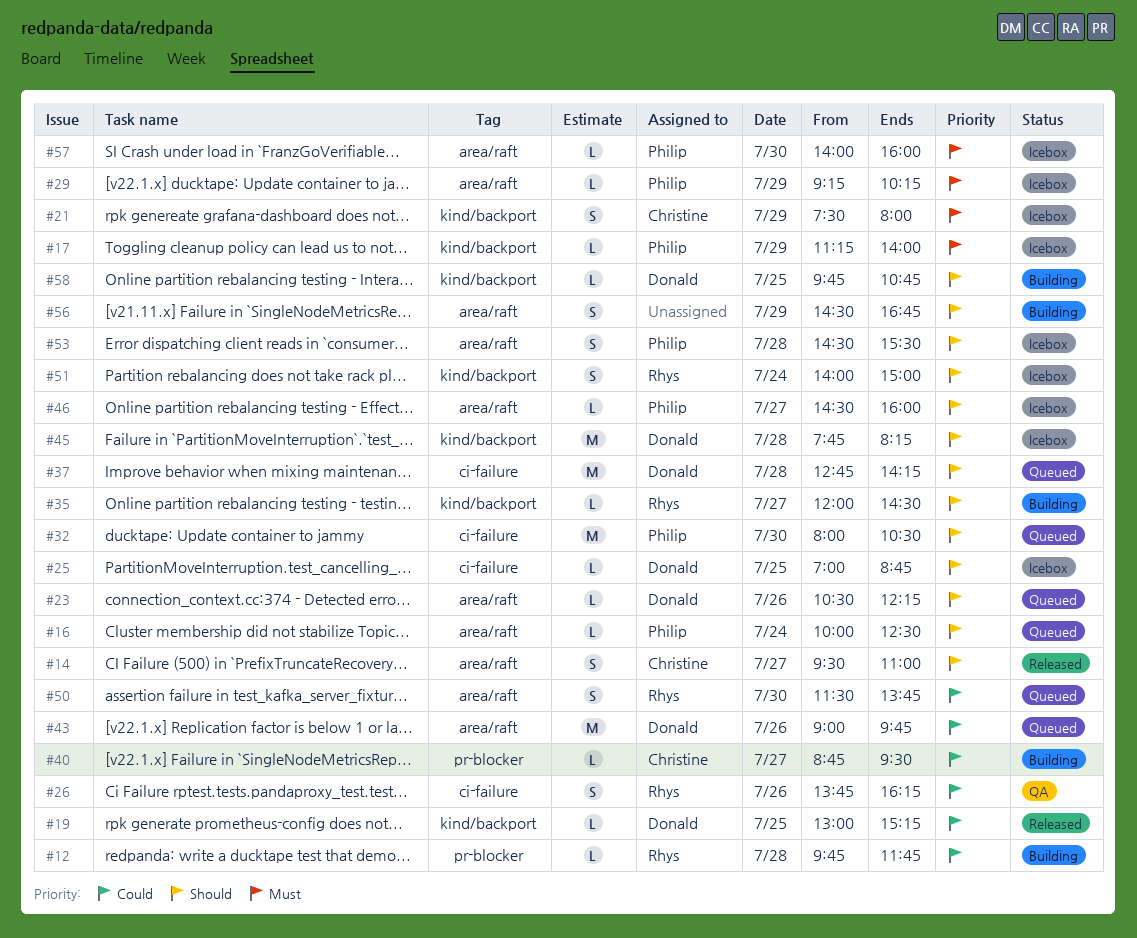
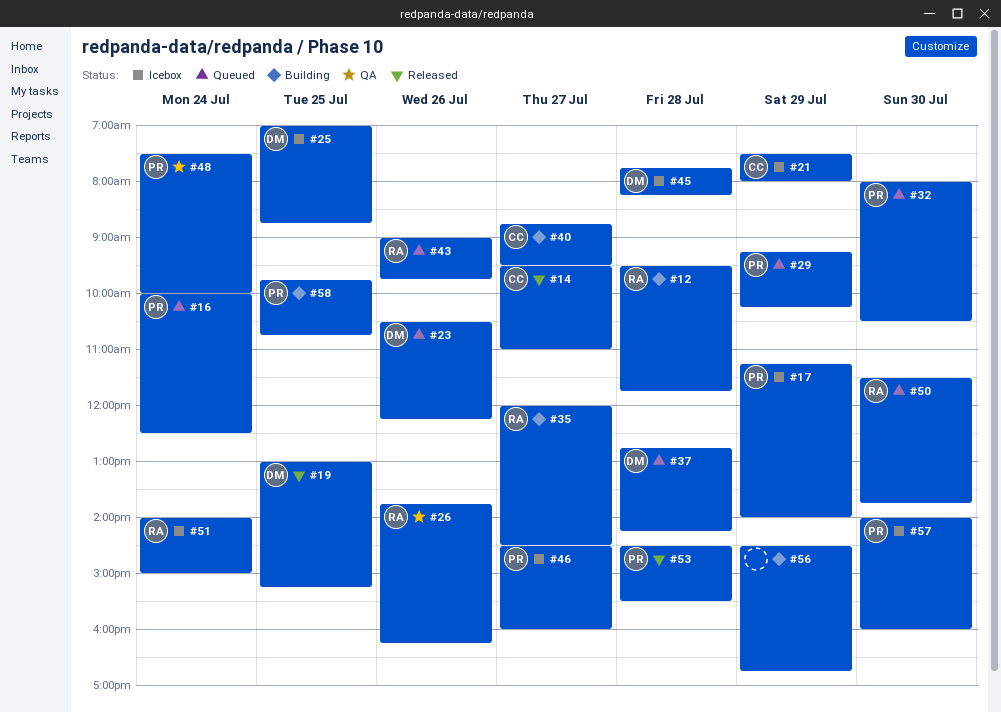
#12, begins: 09:45 -> 09:30
#29, status: Icebox -> Queued
#43, owner: Donald -> Rhys
#48: none -> present
#53, status: Icebox -> Released
#58, owner: Donald -> Philip

